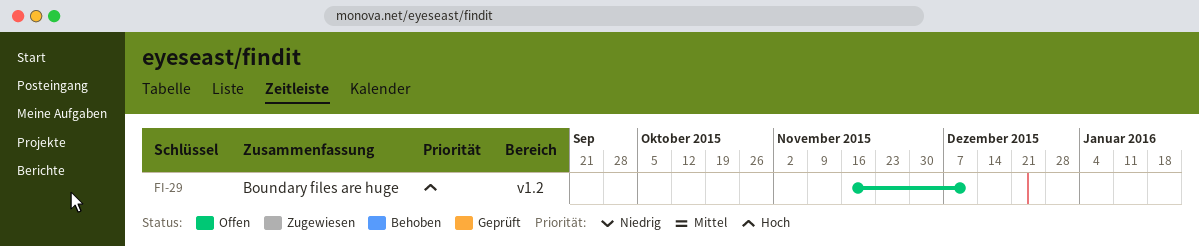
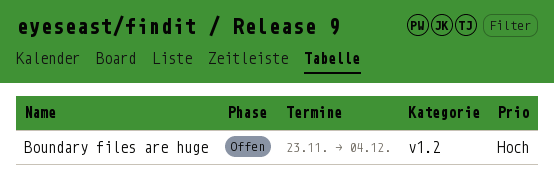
Boundary files are huge, start: Nov 16 -> Nov 23
Boundary files are huge, due: Dec 11 -> Dec 4

